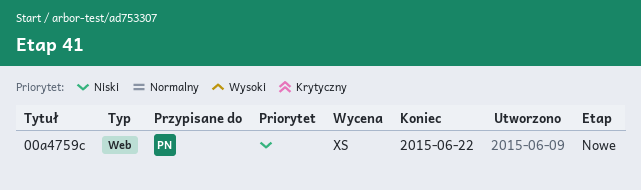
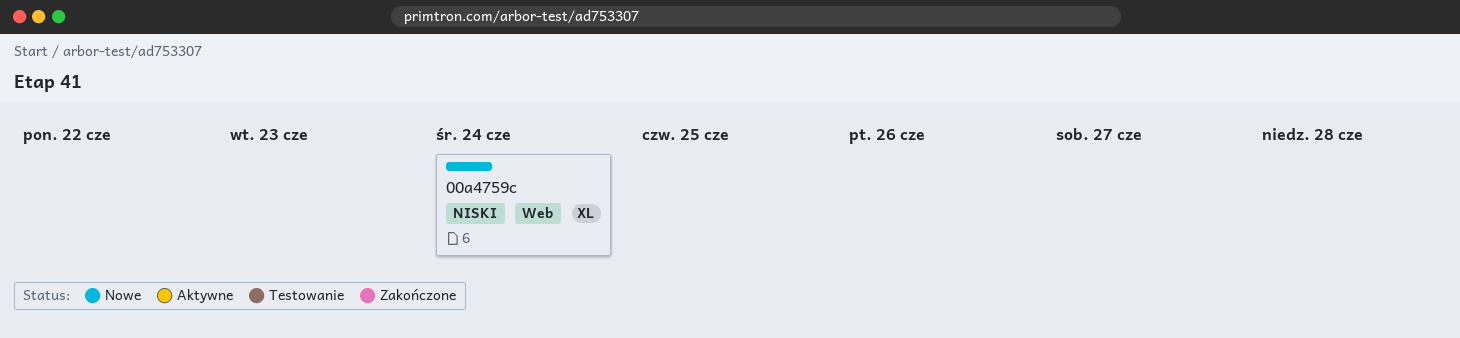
00a4759c, estimate: XS -> XL
00a4759c, due: Jun 22 -> Jun 24

